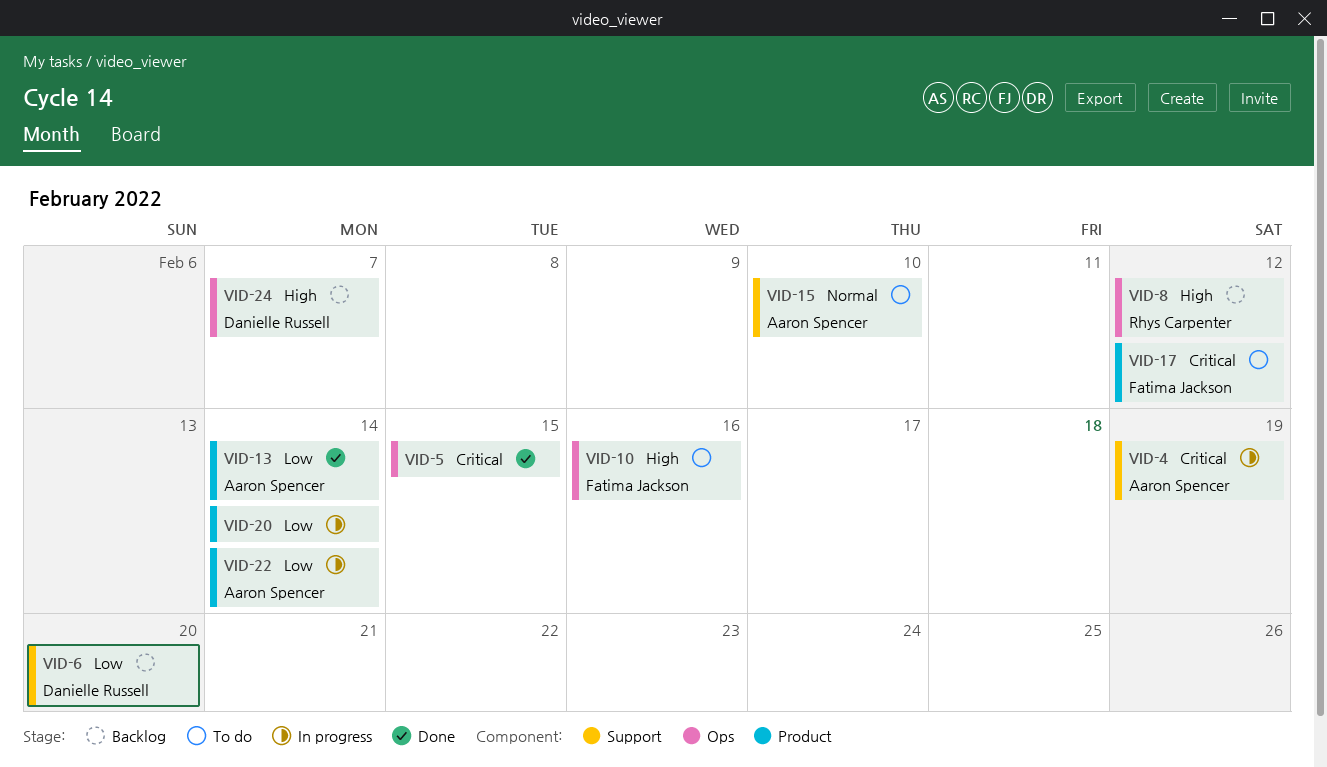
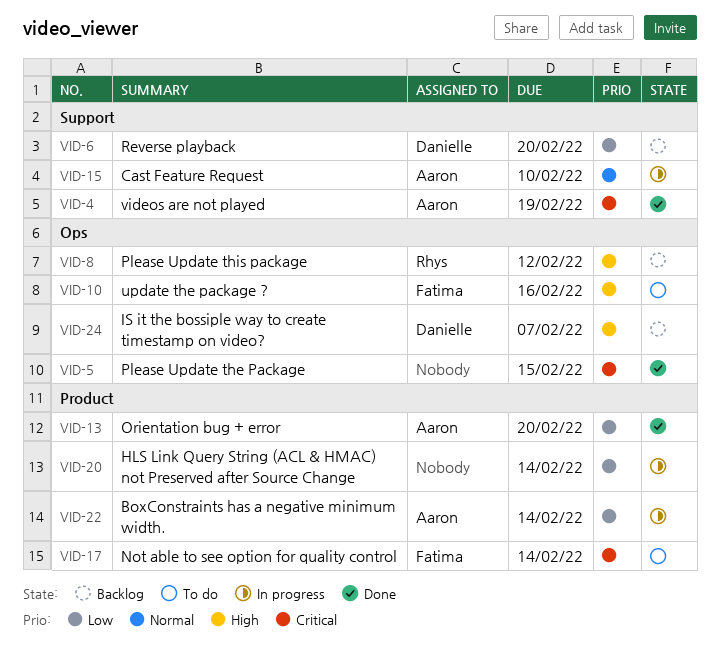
VID-4, status: In progress -> Done
VID-13, due: Feb 14 -> Feb 20
VID-15, status: To do -> In progress
VID-17, due: Feb 12 -> Feb 14

